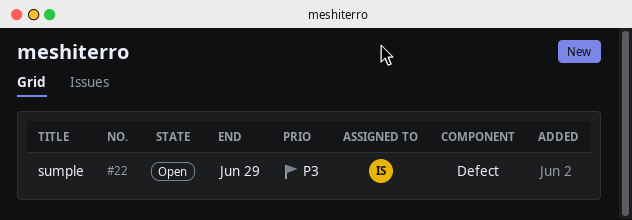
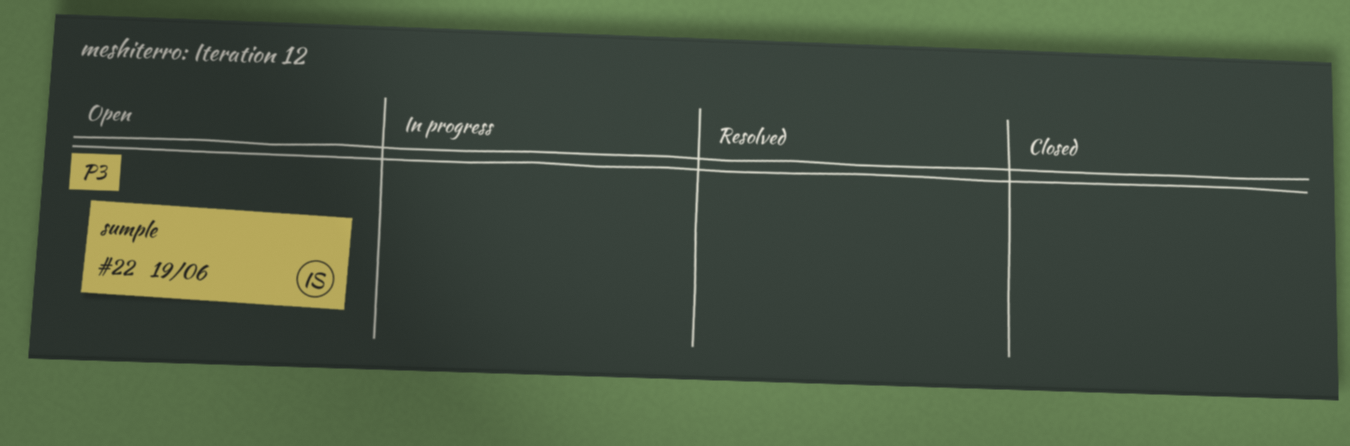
#22, due: Jun 29 -> Jun 19

